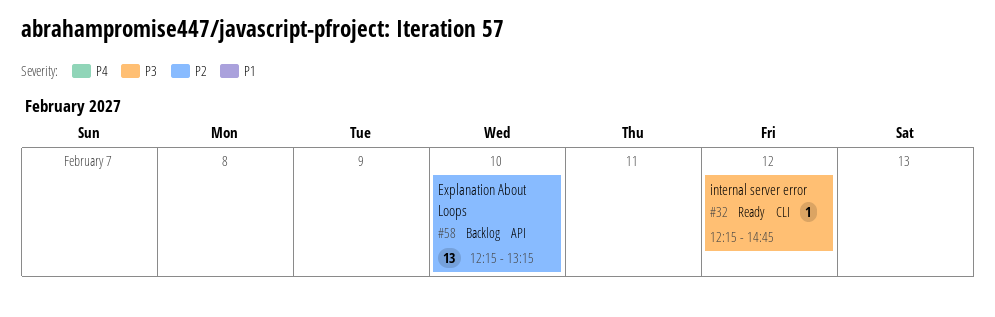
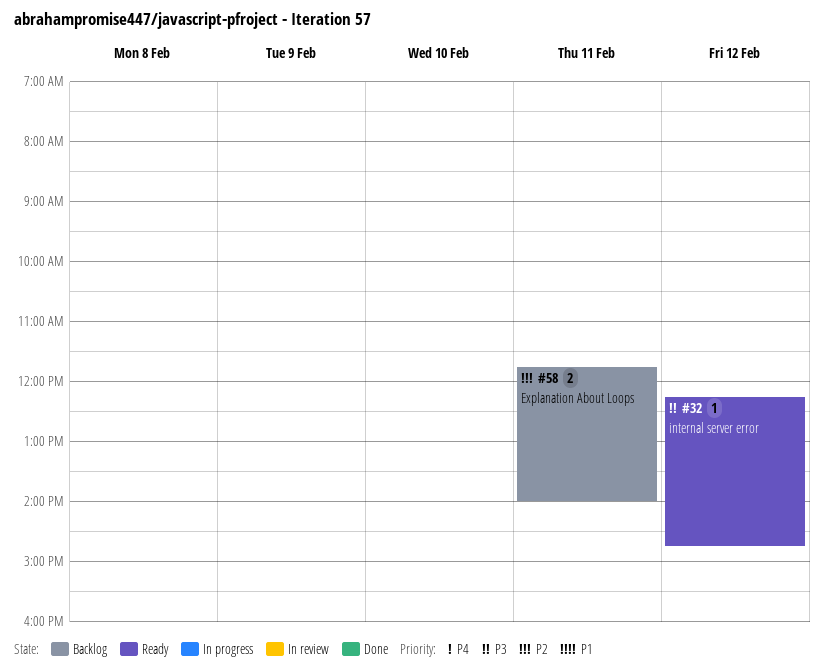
#58, estimate: 13 -> 2
#58, day: Feb 10 -> Feb 11
#58, begins: 12:15 -> 11:45
#58, ends: 13:15 -> 14:00

